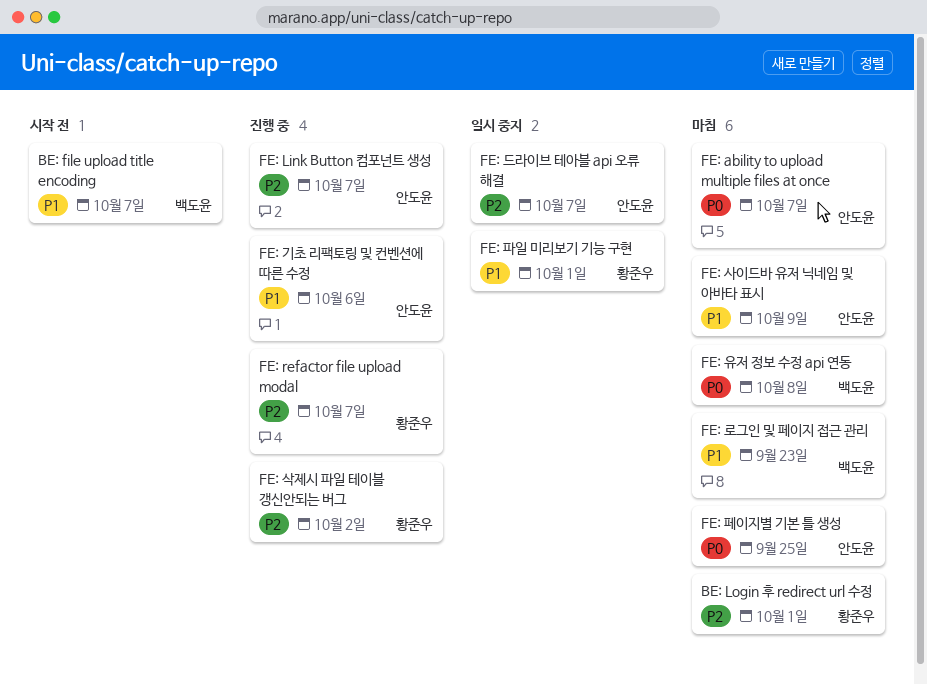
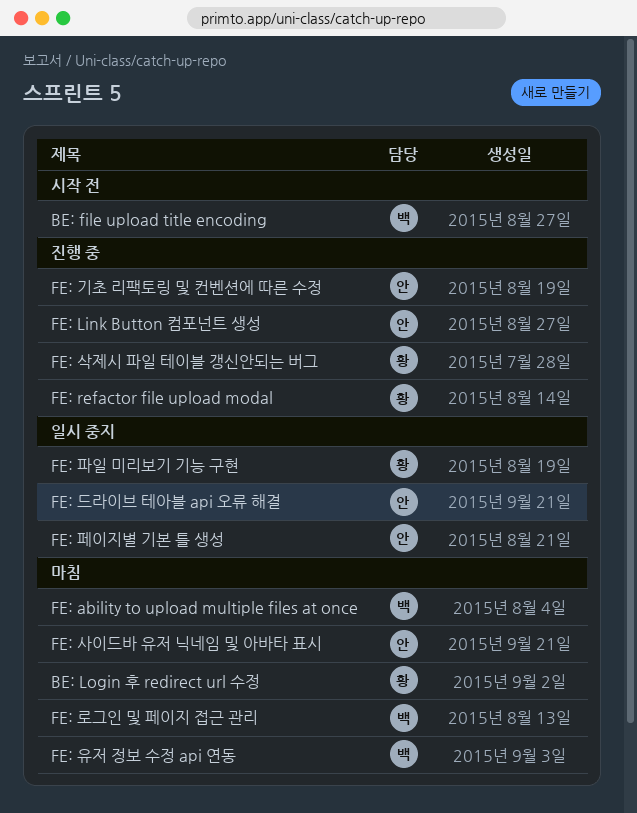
FE: ability to upload multiple files at once, owner: 안도윤 -> 백도윤
FE: 페이지별 기본 틀 생성, status: 마침 -> 일시 중지

